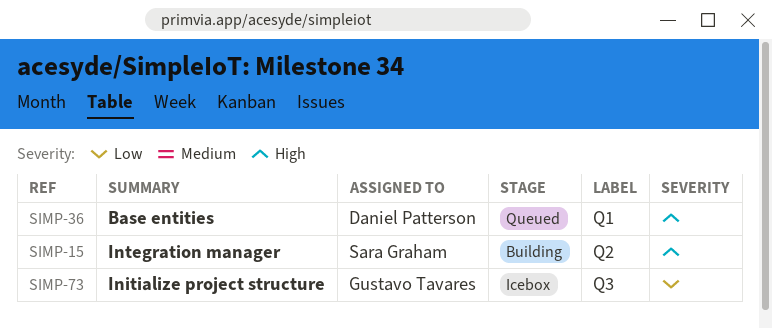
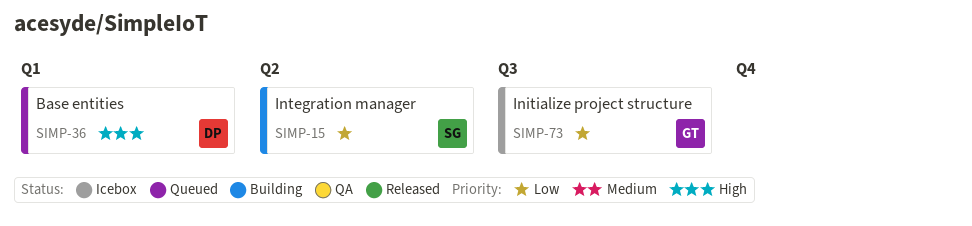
SIMP-15, priority: High -> Low

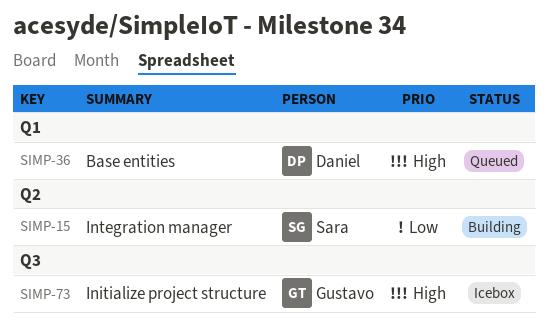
SIMP-73, priority: Low -> High

